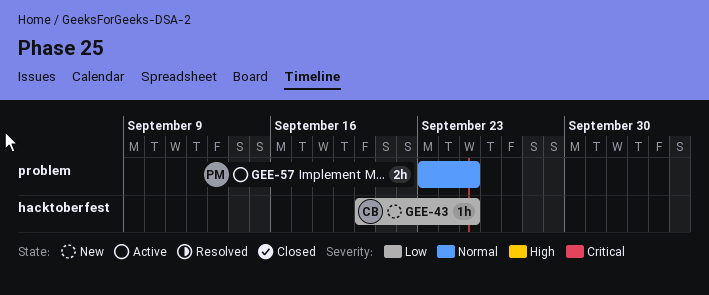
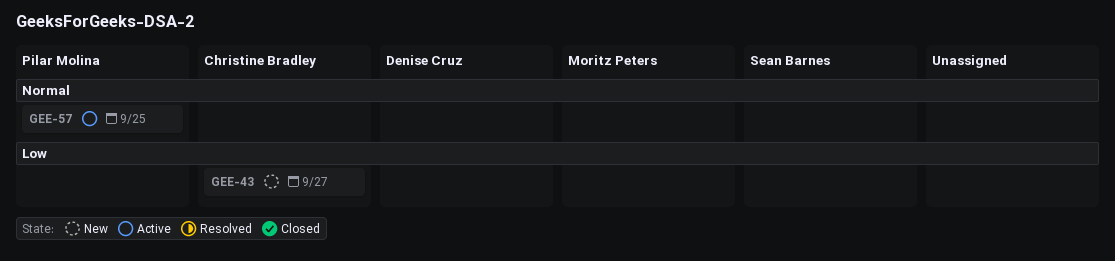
GEE-43, due: Sep 25 -> Sep 27

